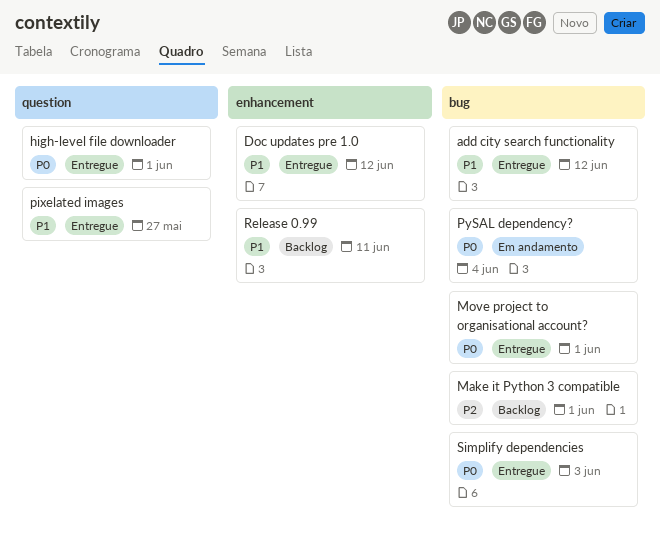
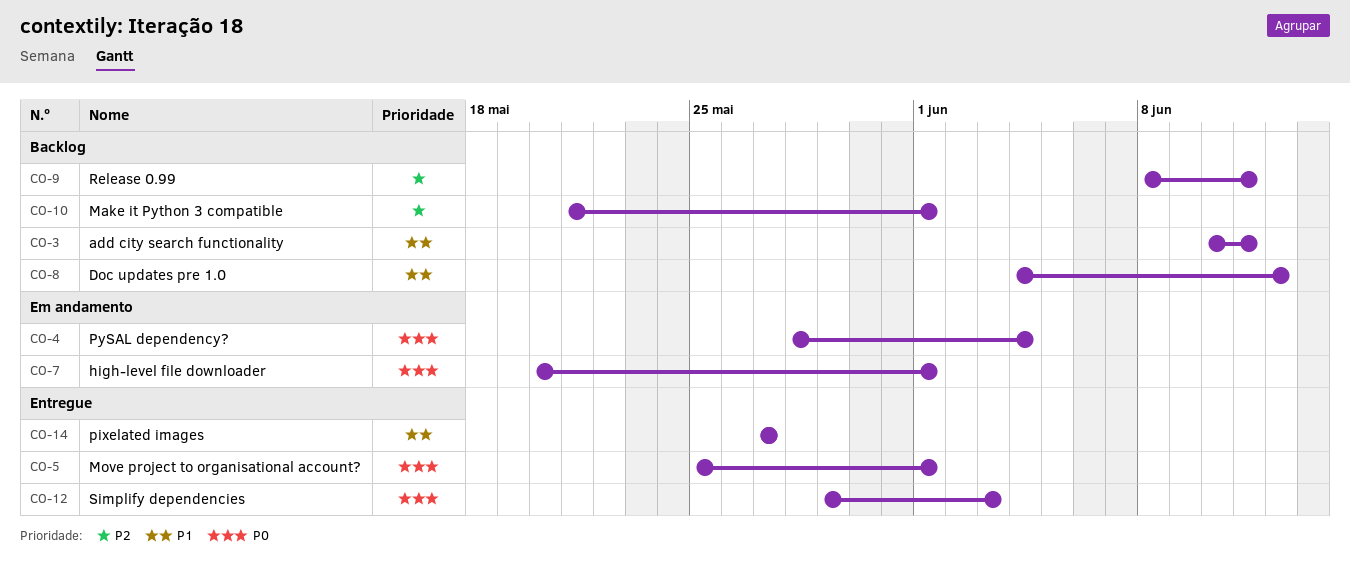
add city search functionality, status: Entregue -> Backlog
add city search functionality, due: Jun 12 -> Jun 11
Doc updates pre 1.0, status: Entregue -> Backlog
high-level file downloader, status: Entregue -> Em andamento
Release 0.99, priority: P1 -> P2

